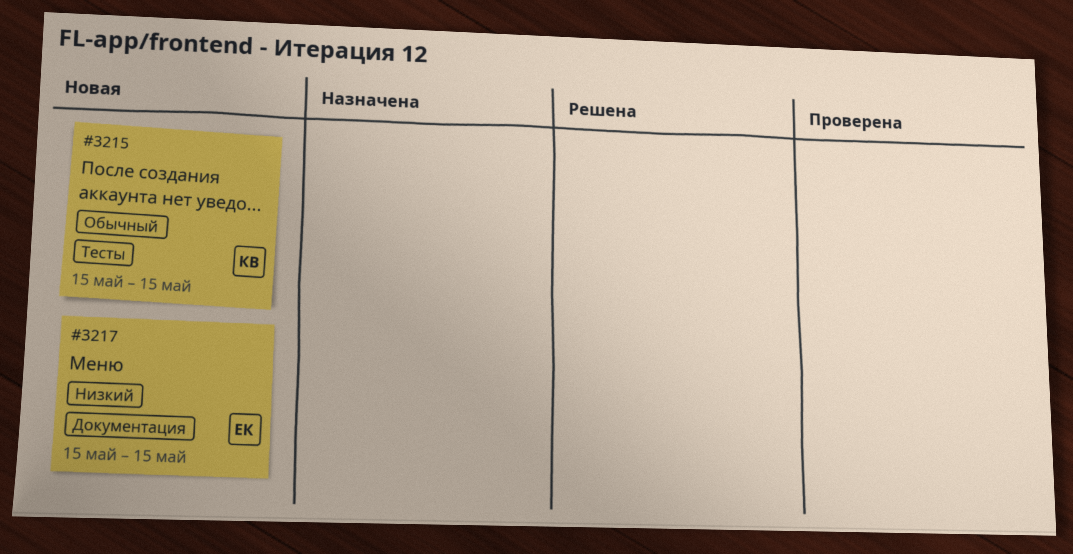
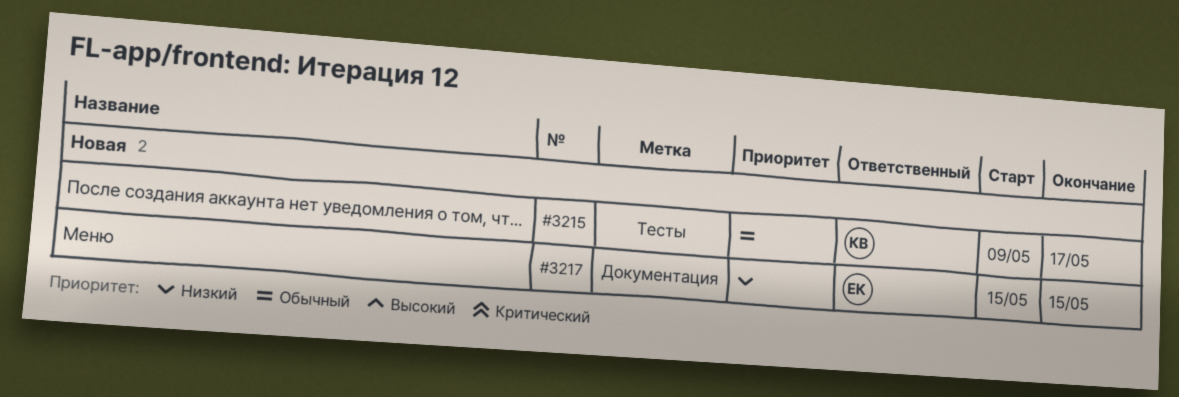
#3215, start: May 15 -> May 9
#3215, due: May 15 -> May 17

